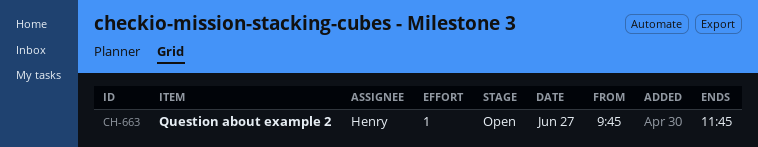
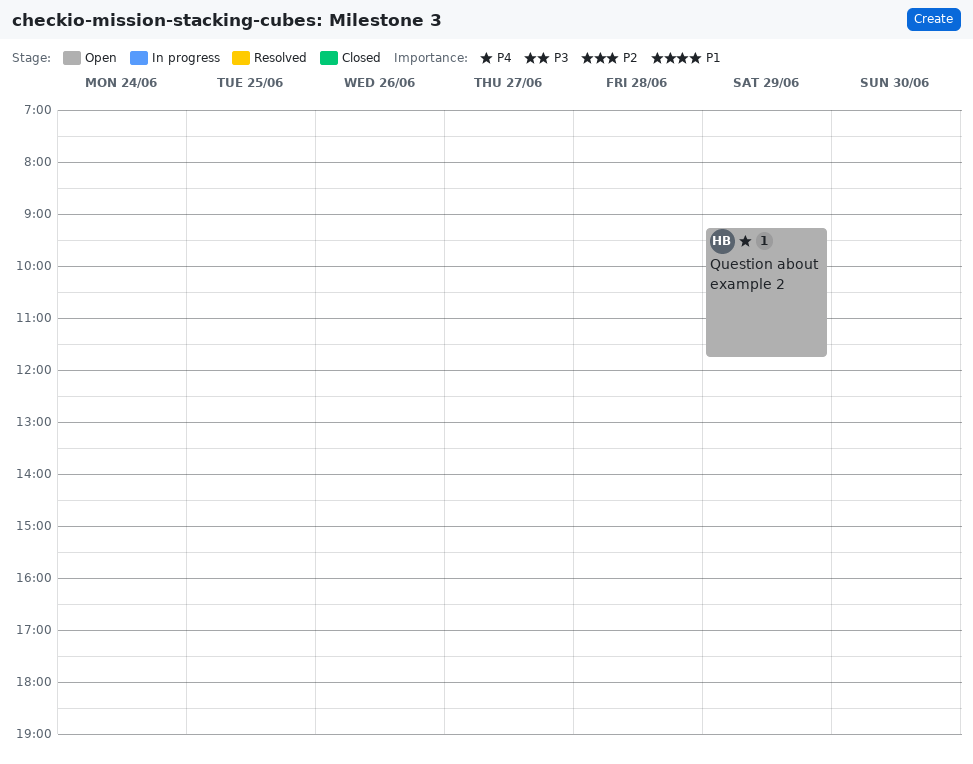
Question about example 2, day: Jun 27 -> Jun 29
Question about example 2, begins: 09:45 -> 09:15

